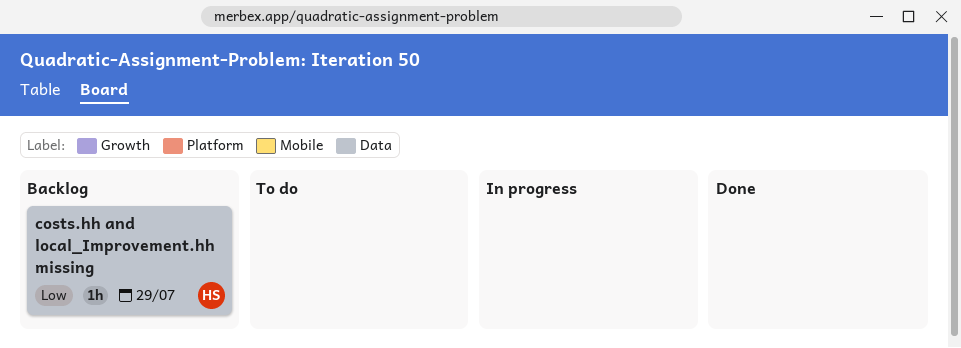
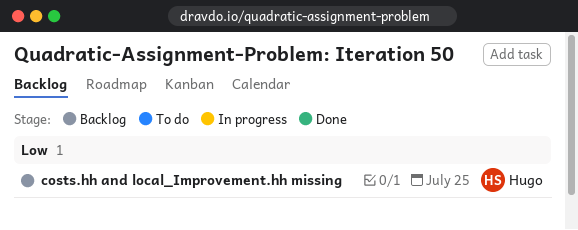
costs.hh and local_Improvement.hh missing, due: Jul 29 -> Jul 25

